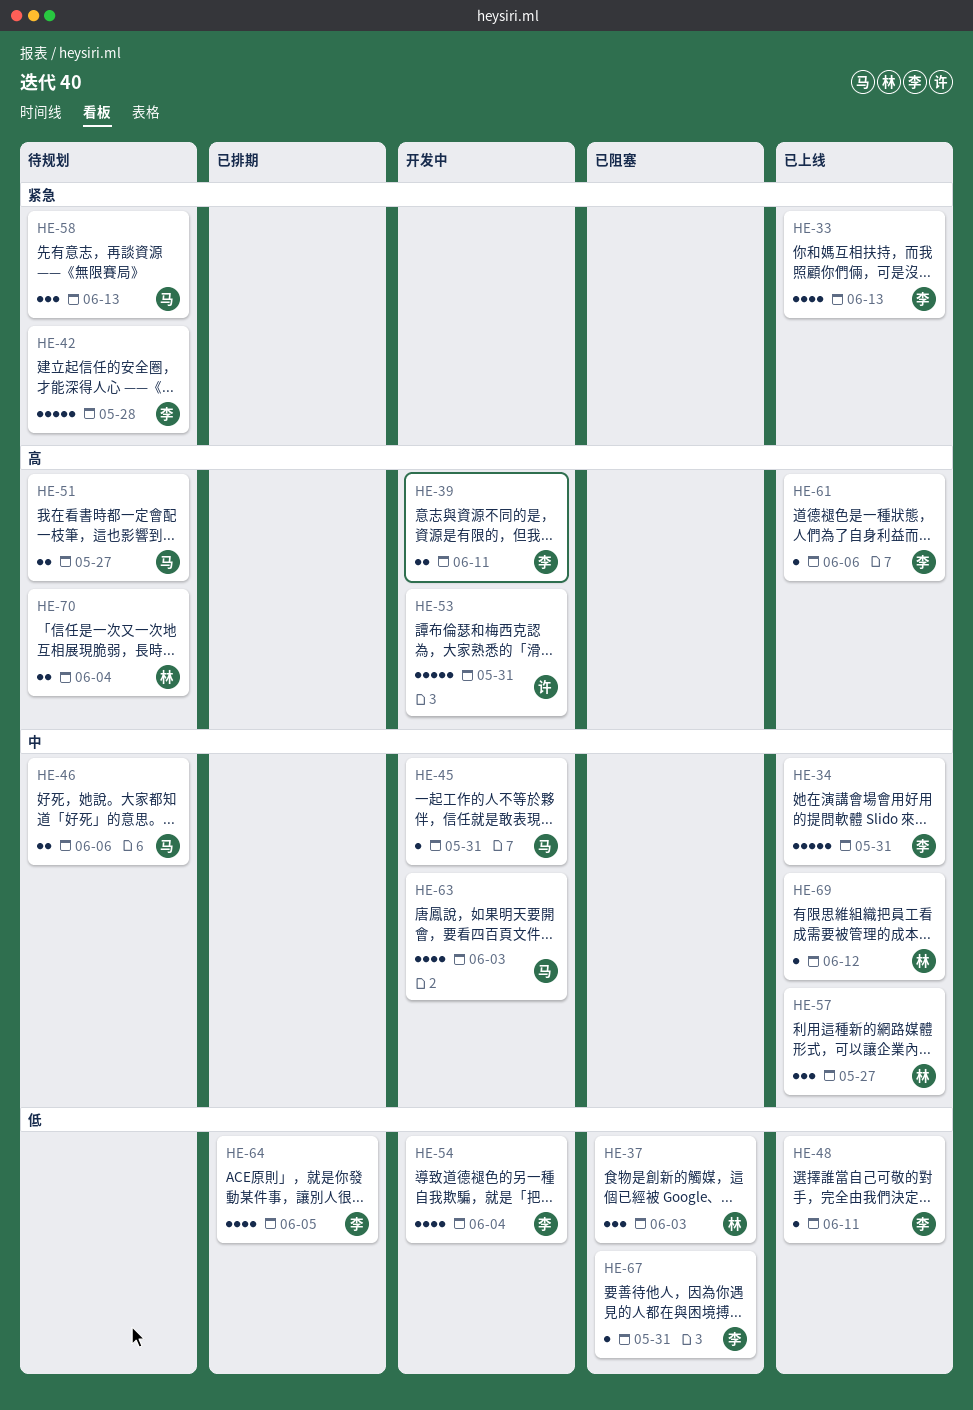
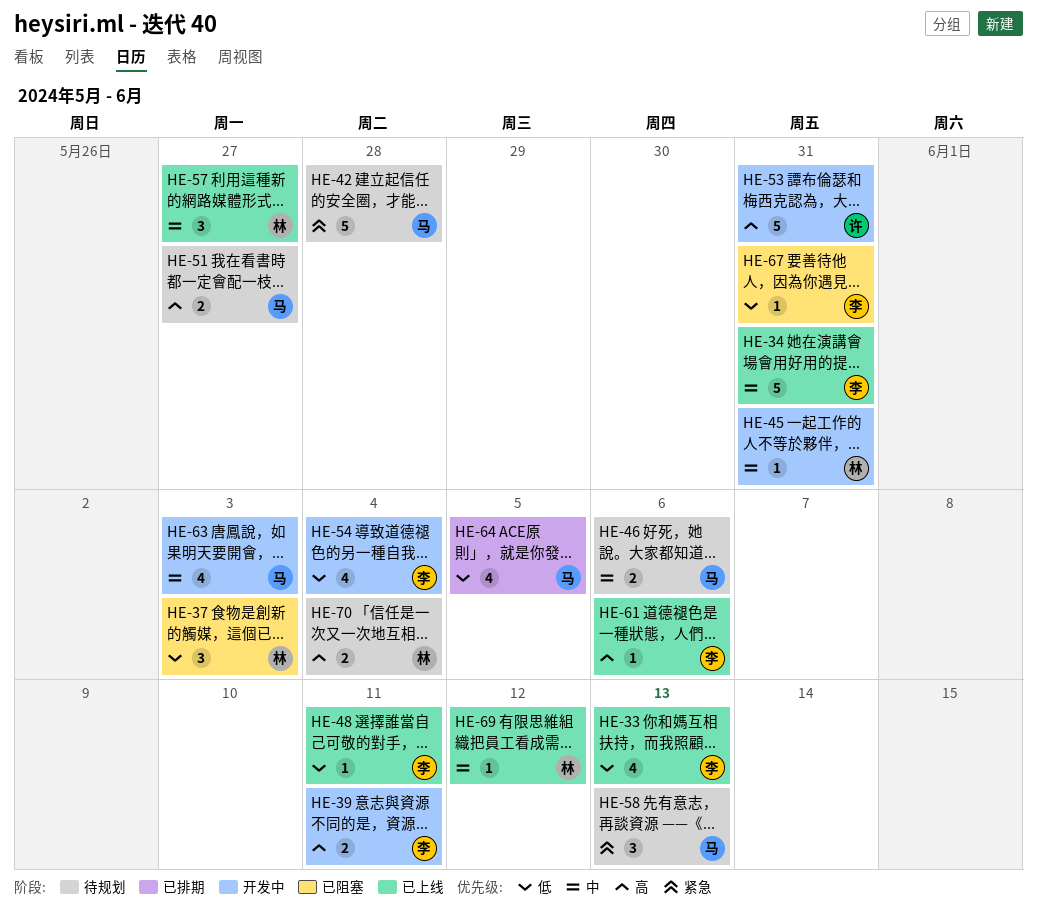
HE-33, priority: 紧急 -> 低
HE-42, owner: 李 -> 马
HE-45, owner: 马 -> 林
HE-64, owner: 李 -> 马

